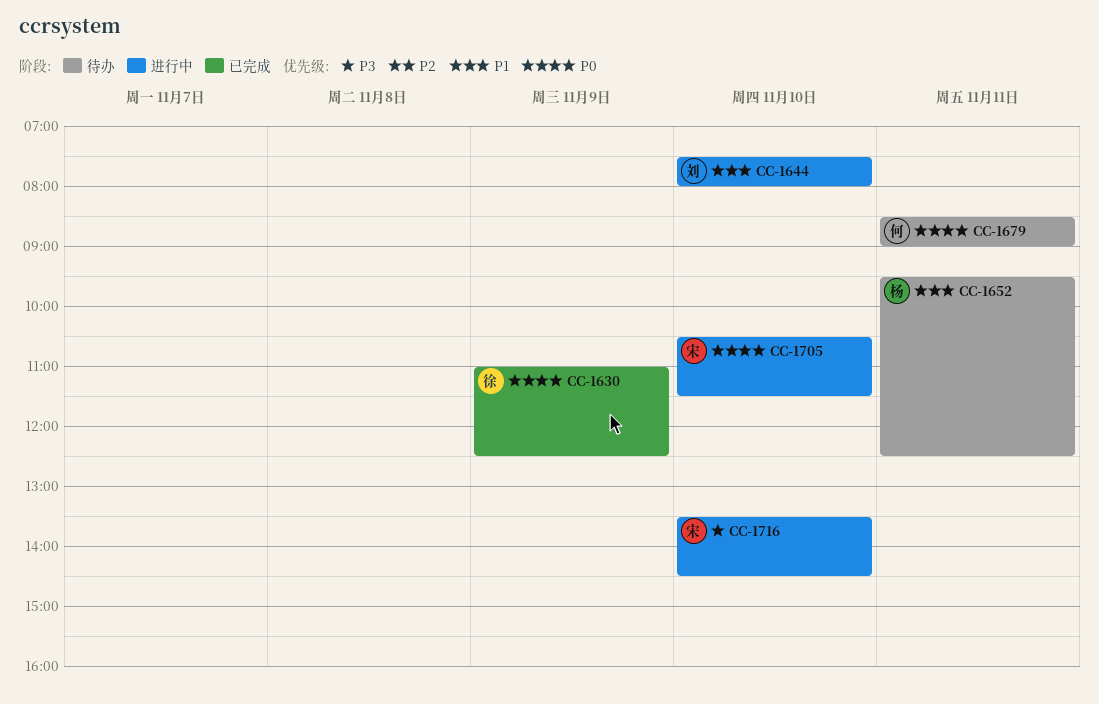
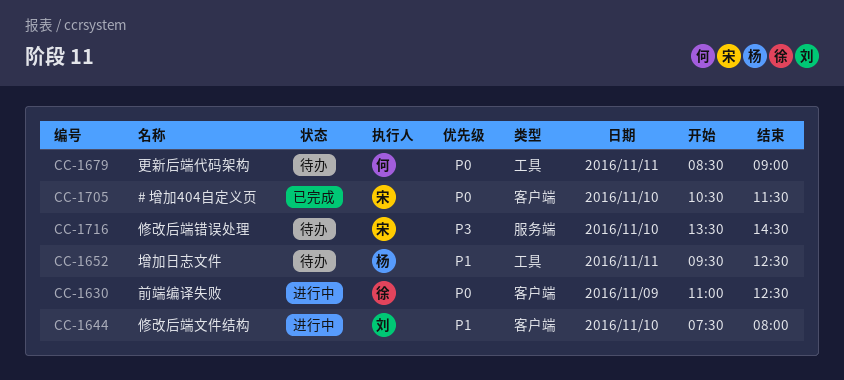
CC-1630, status: 已完成 -> 进行中
CC-1705, status: 进行中 -> 已完成
CC-1716, status: 进行中 -> 待办

